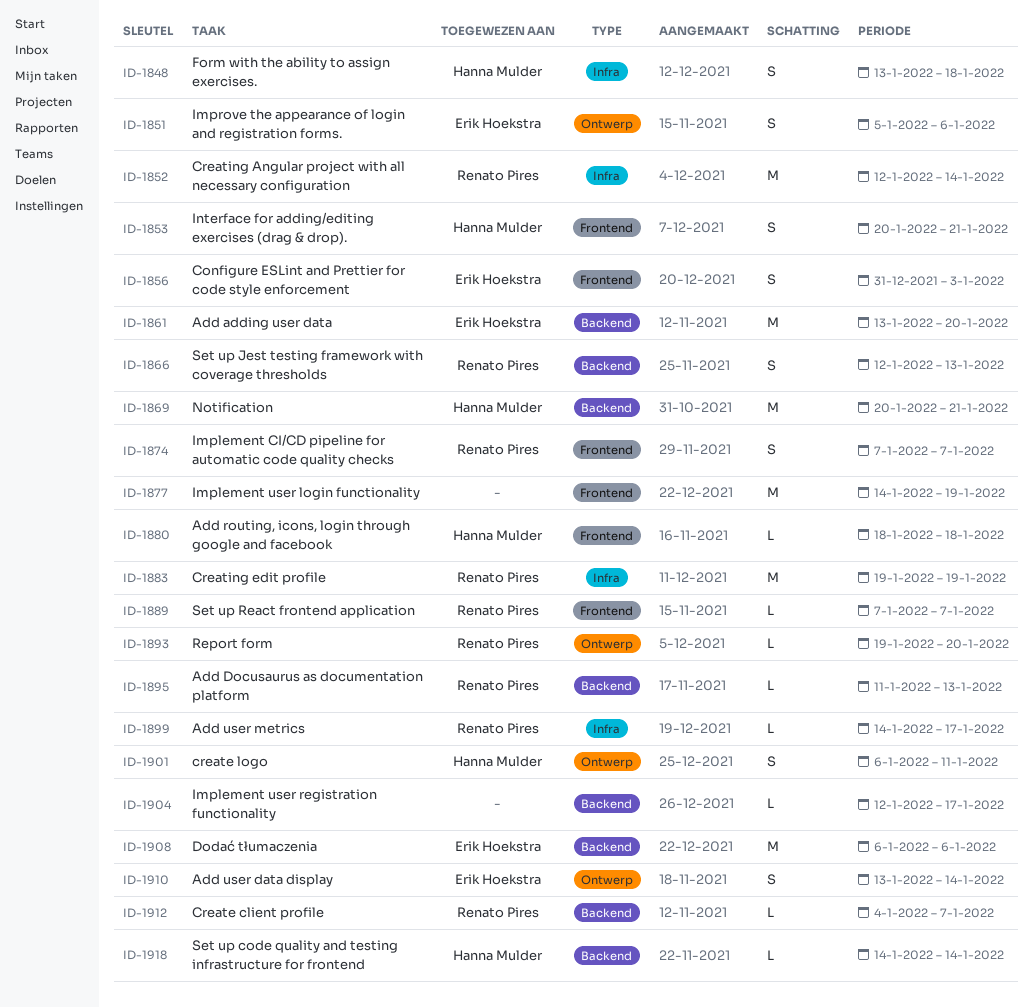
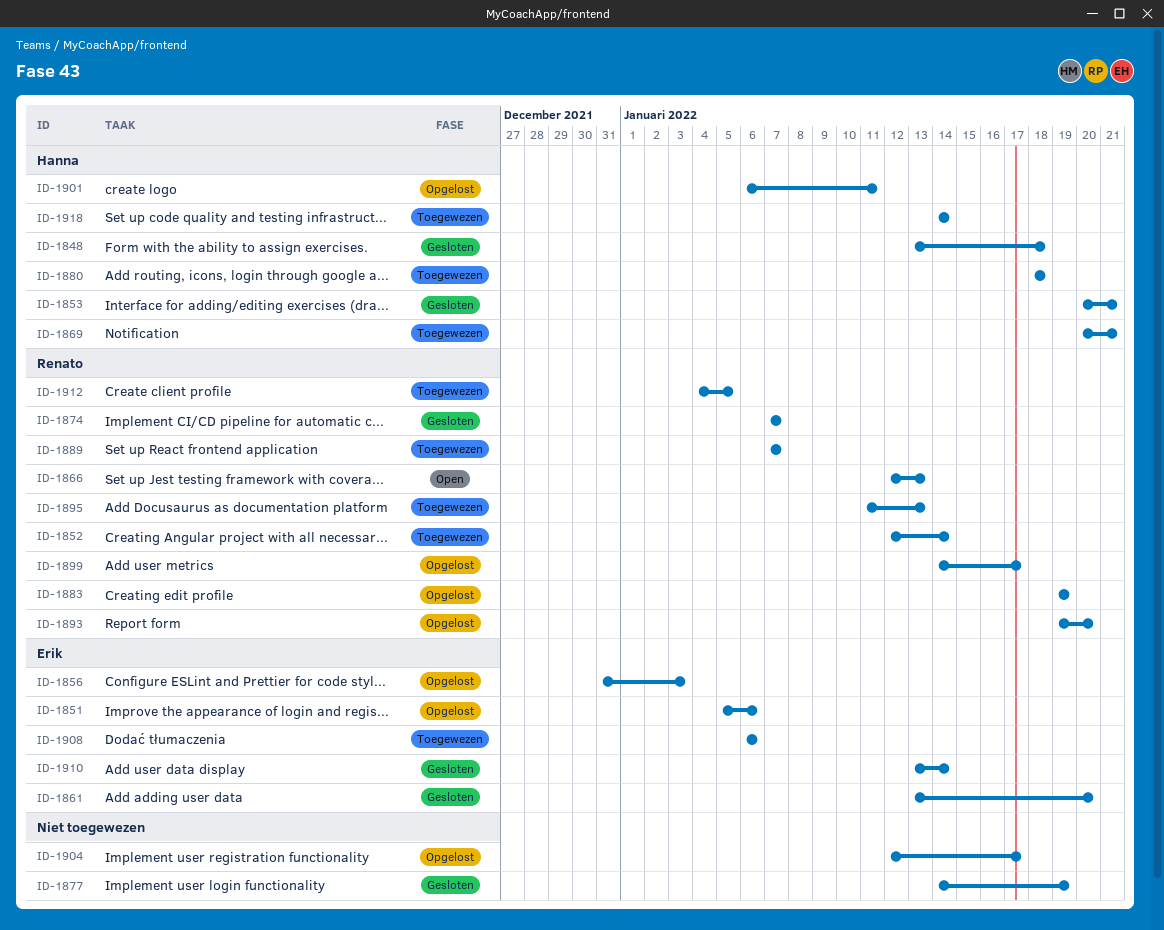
ID-1912, due: Jan 7 -> Jan 5

